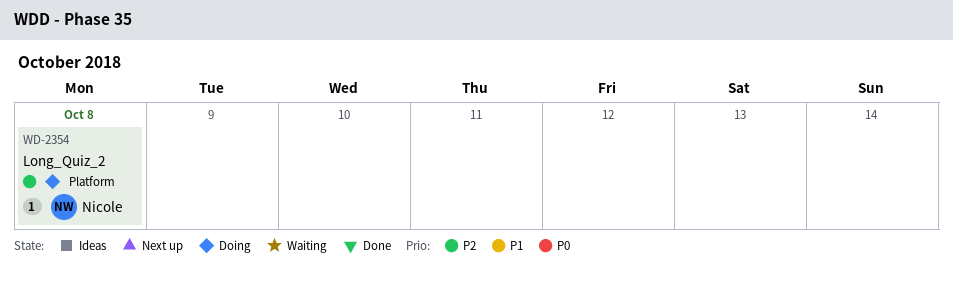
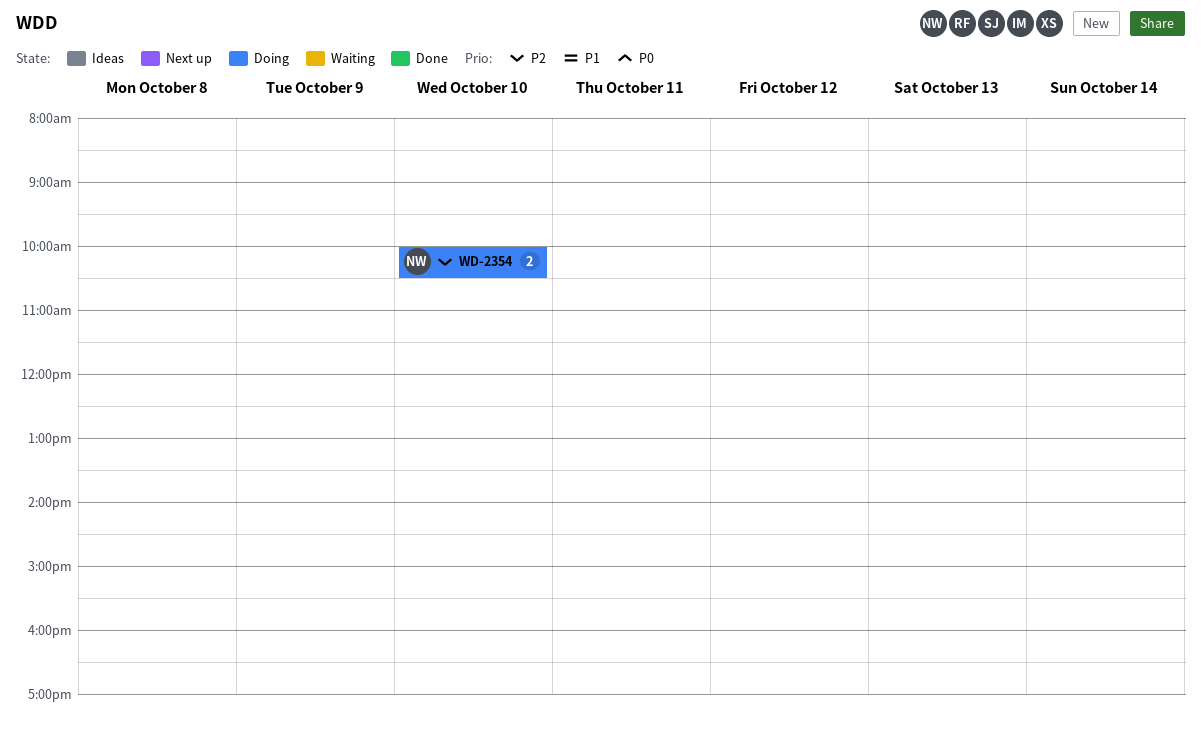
WD-2354, estimate: 1 -> 2
WD-2354, day: Oct 8 -> Oct 10

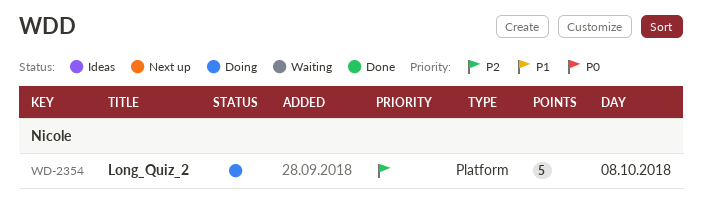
WD-2354, estimate: 2 -> 5
WD-2354, day: Oct 10 -> Oct 8

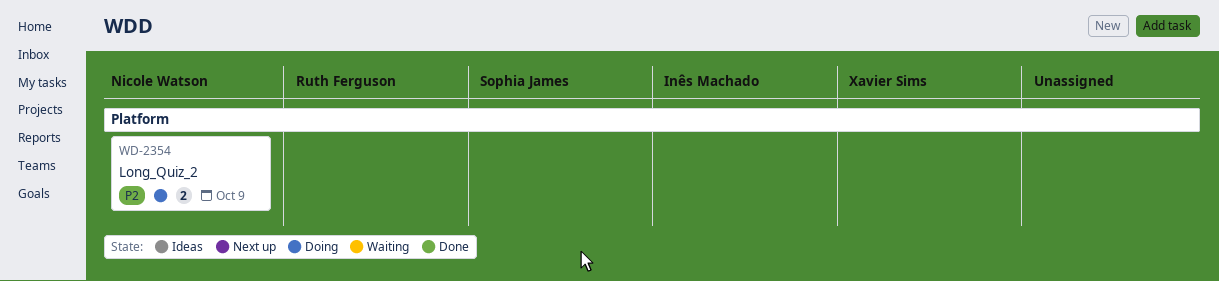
WD-2354, estimate: 5 -> 2
WD-2354, day: Oct 8 -> Oct 9

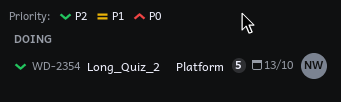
WD-2354, estimate: 2 -> 5
WD-2354, day: Oct 9 -> Oct 13

